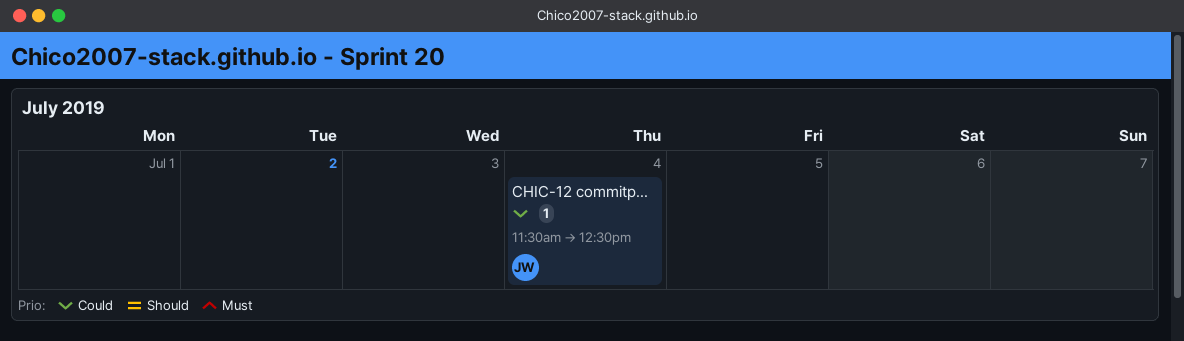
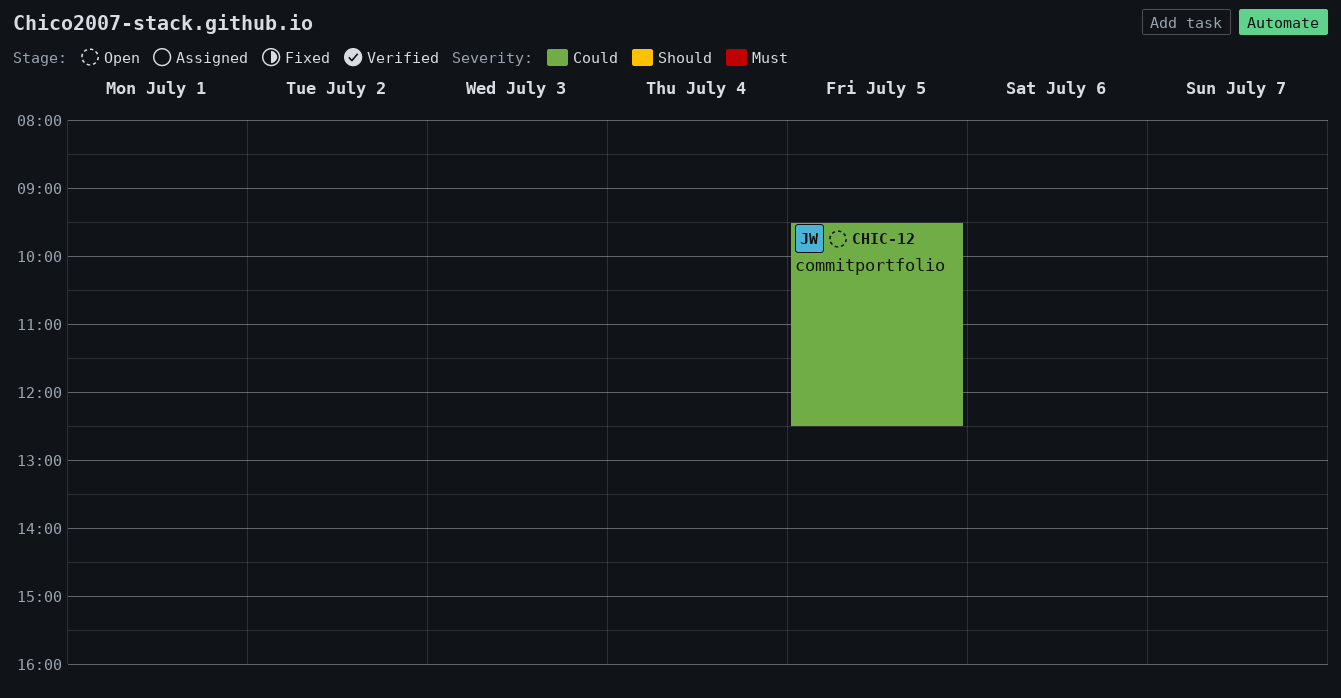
CHIC-12, day: Jul 4 -> Jul 5
CHIC-12, begins: 11:30 -> 09:30

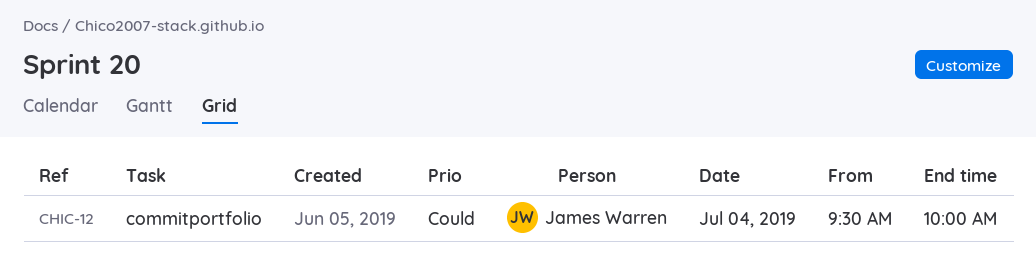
CHIC-12, day: Jul 5 -> Jul 4
CHIC-12, ends: 12:30 -> 10:00

